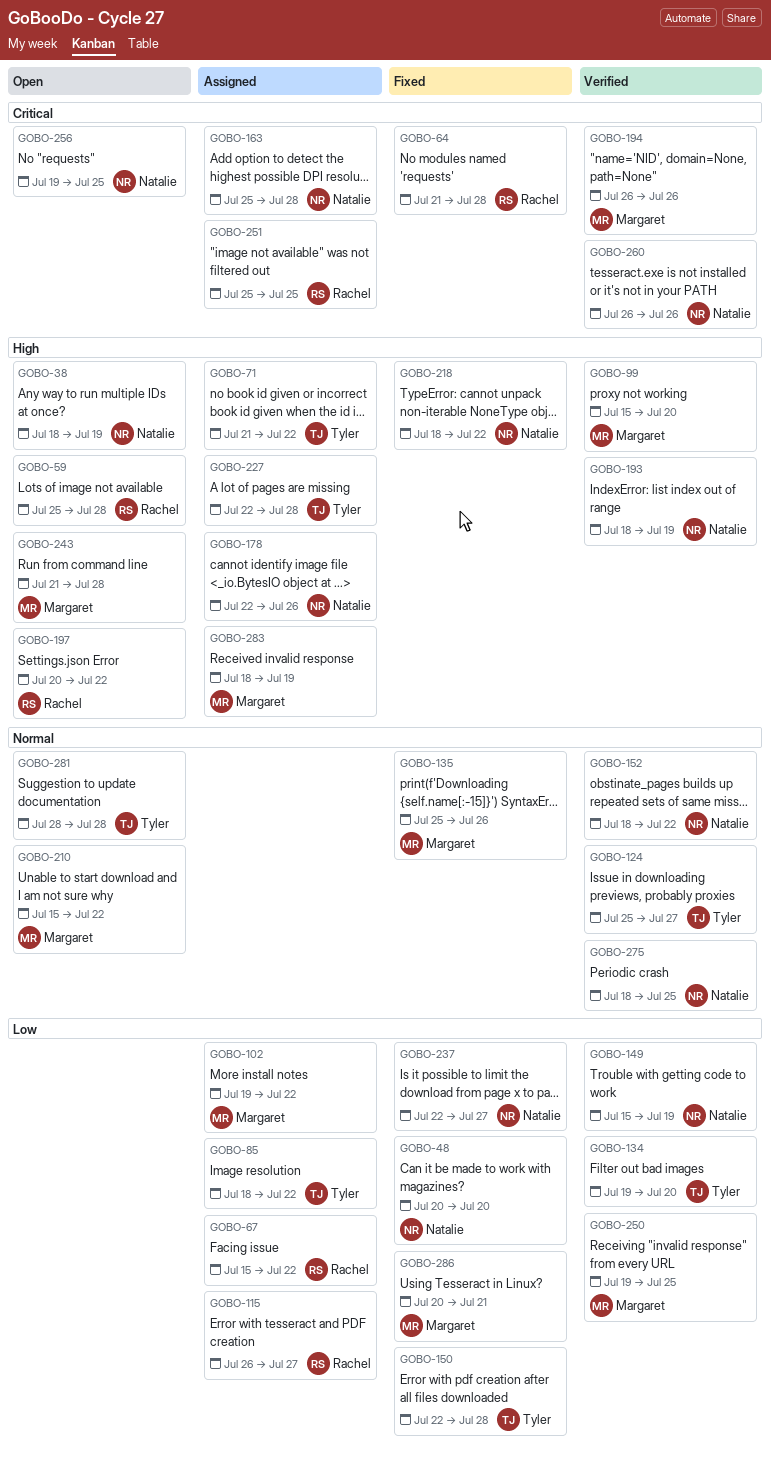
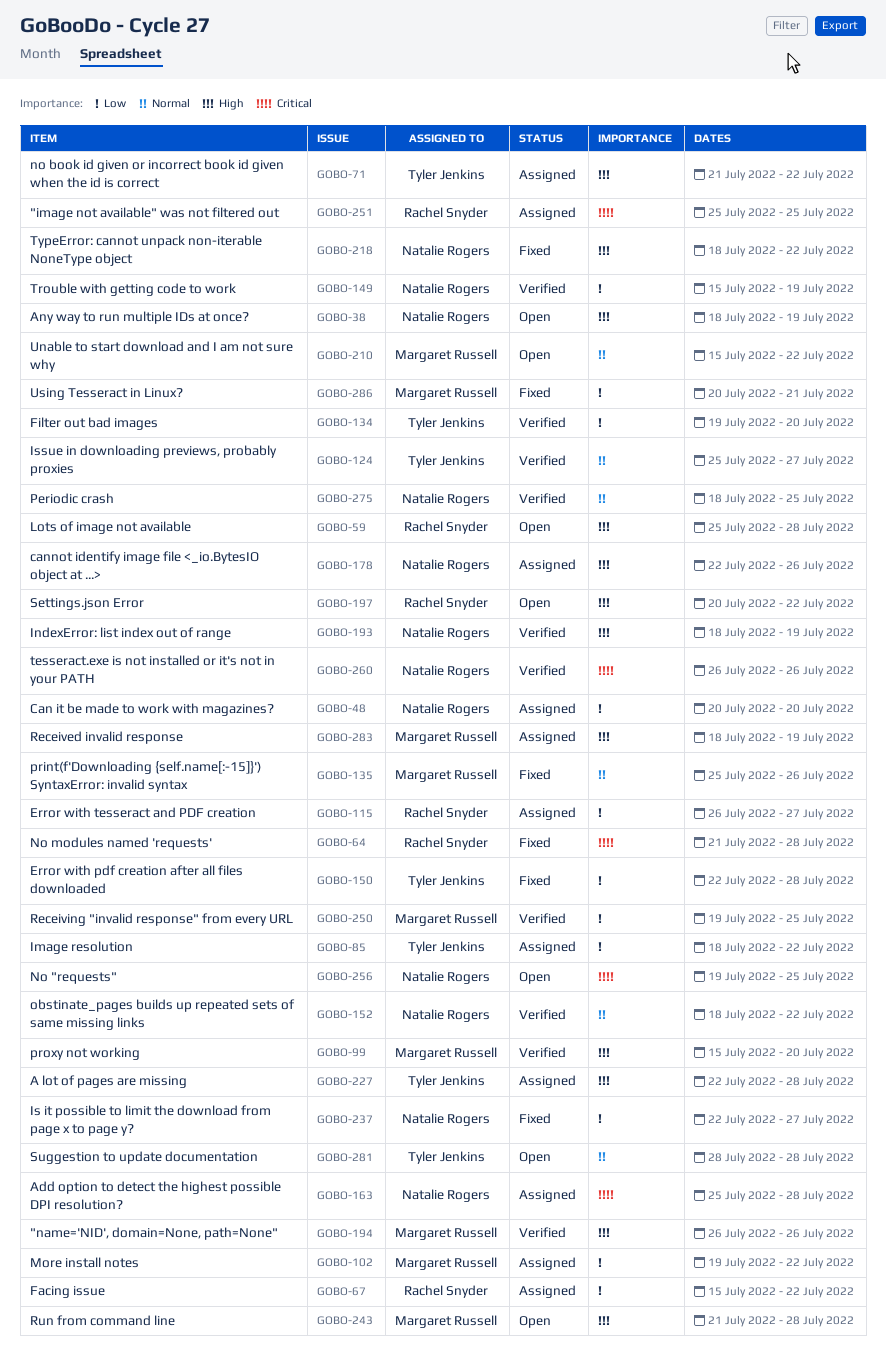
GOBO-48, status: Fixed -> Assigned
GOBO-194, priority: Critical -> High

